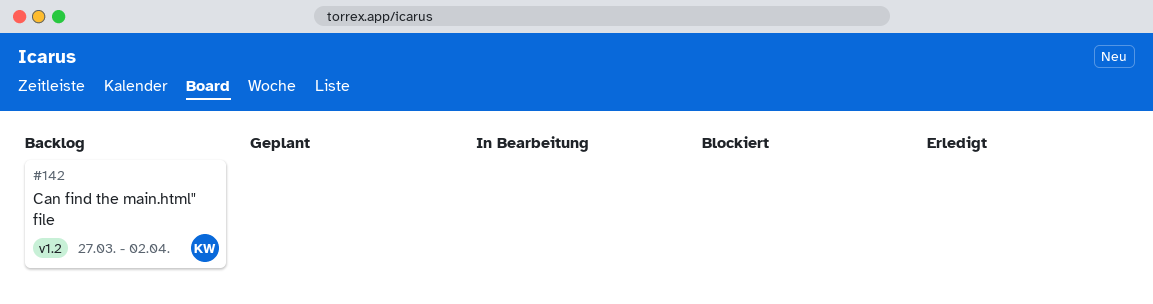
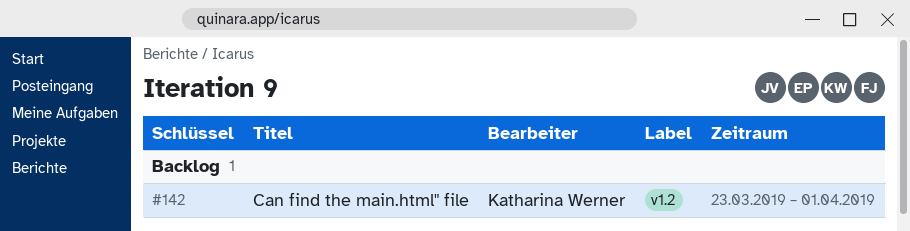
#142, start: Mar 27 -> Mar 23
#142, due: Apr 2 -> Apr 1

